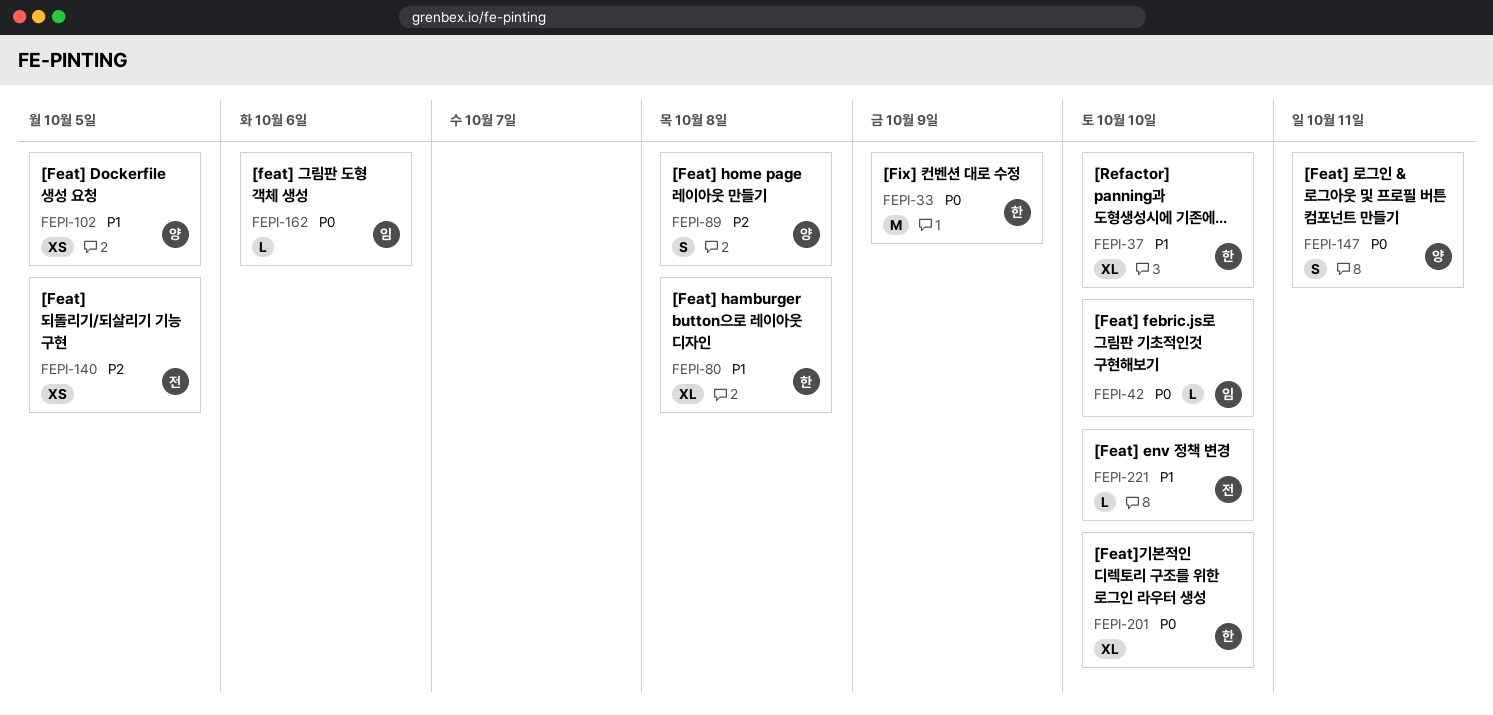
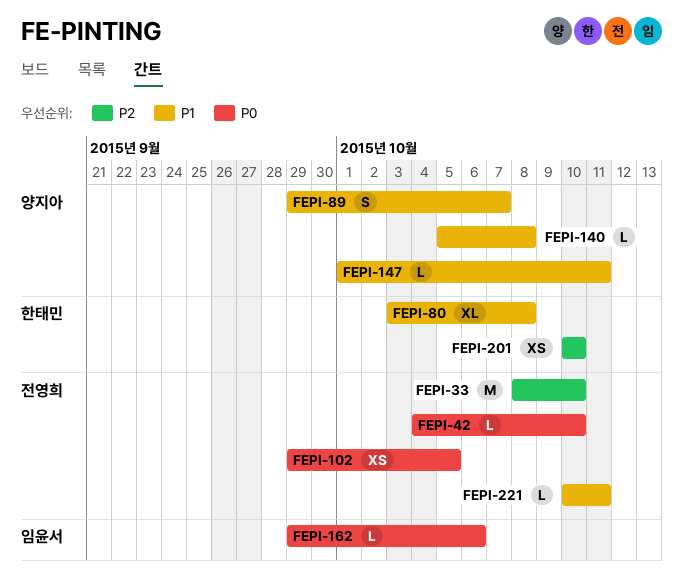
FEPI-33, owner: 한태민 -> 전영희
FEPI-33, priority: P0 -> P2
FEPI-33, due: Oct 9 -> Oct 10
FEPI-37: present -> none
FEPI-42, owner: 임윤서 -> 전영희
FEPI-89, priority: P2 -> P1
FEPI-89, due: Oct 8 -> Oct 7
FEPI-102, owner: 양지아 -> 전영희
FEPI-102, priority: P1 -> P0
FEPI-140, owner: 전영희 -> 양지아
FEPI-140, priority: P2 -> P1
FEPI-140, estimate: XS -> L
FEPI-140, due: Oct 5 -> Oct 8
FEPI-147, priority: P0 -> P1
FEPI-147, estimate: S -> L
FEPI-201, priority: P0 -> P2
FEPI-201, estimate: XL -> XS
FEPI-221, due: Oct 10 -> Oct 11

